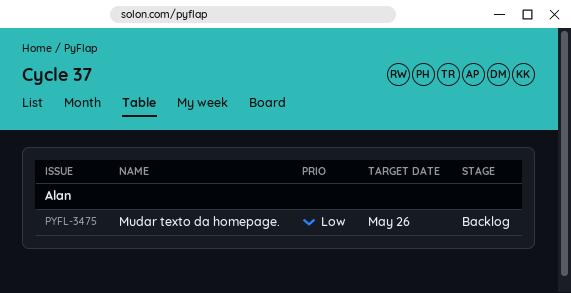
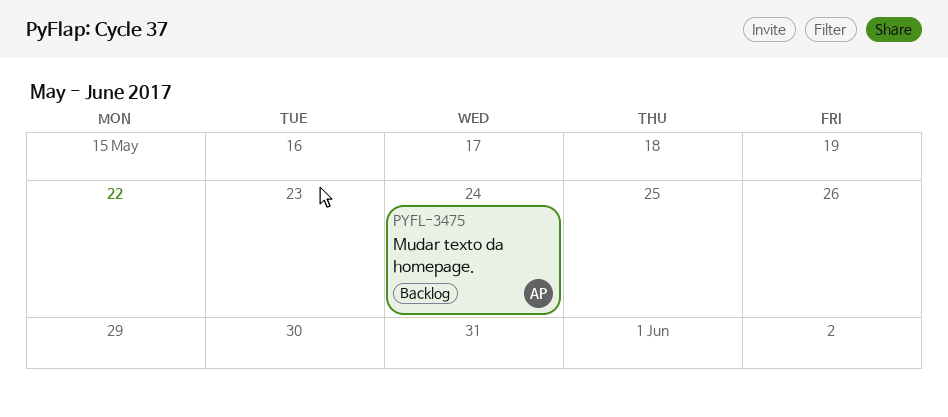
PYFL-3475, due: May 26 -> May 24

